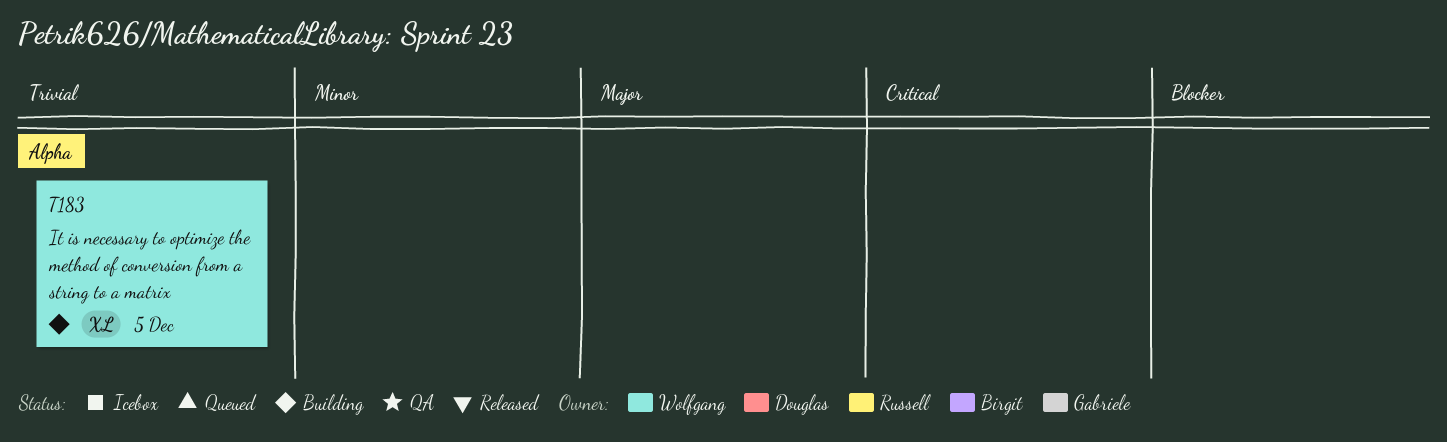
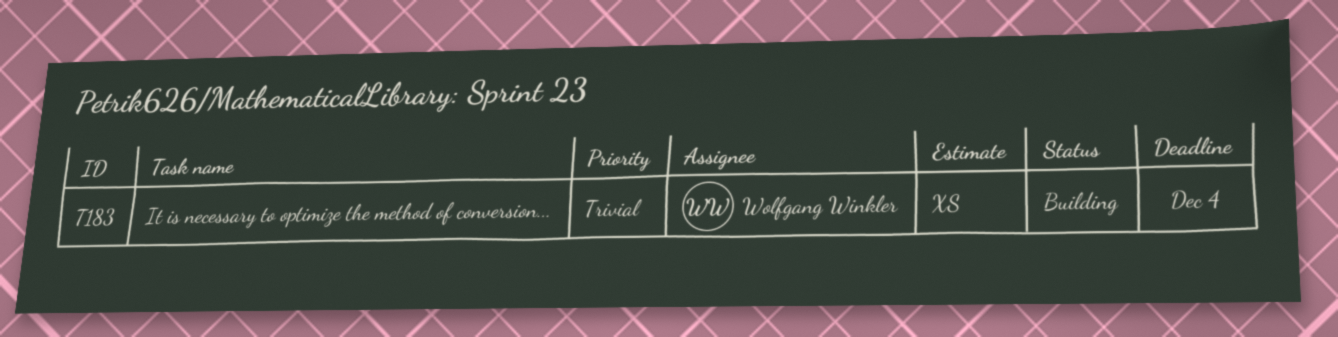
T183, estimate: XL -> XS
T183, due: Dec 5 -> Dec 4

